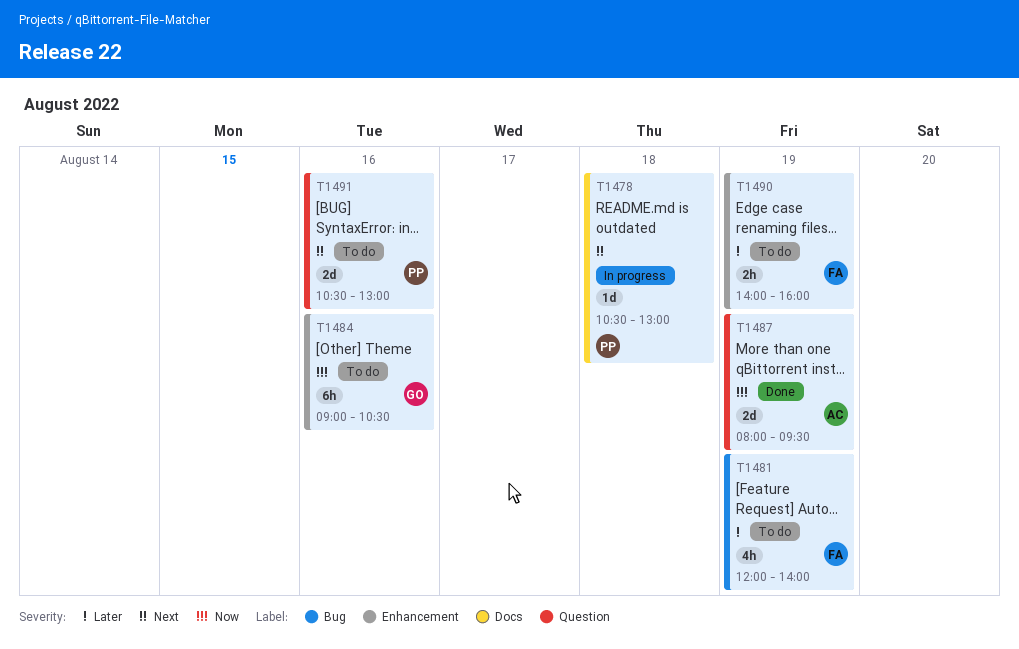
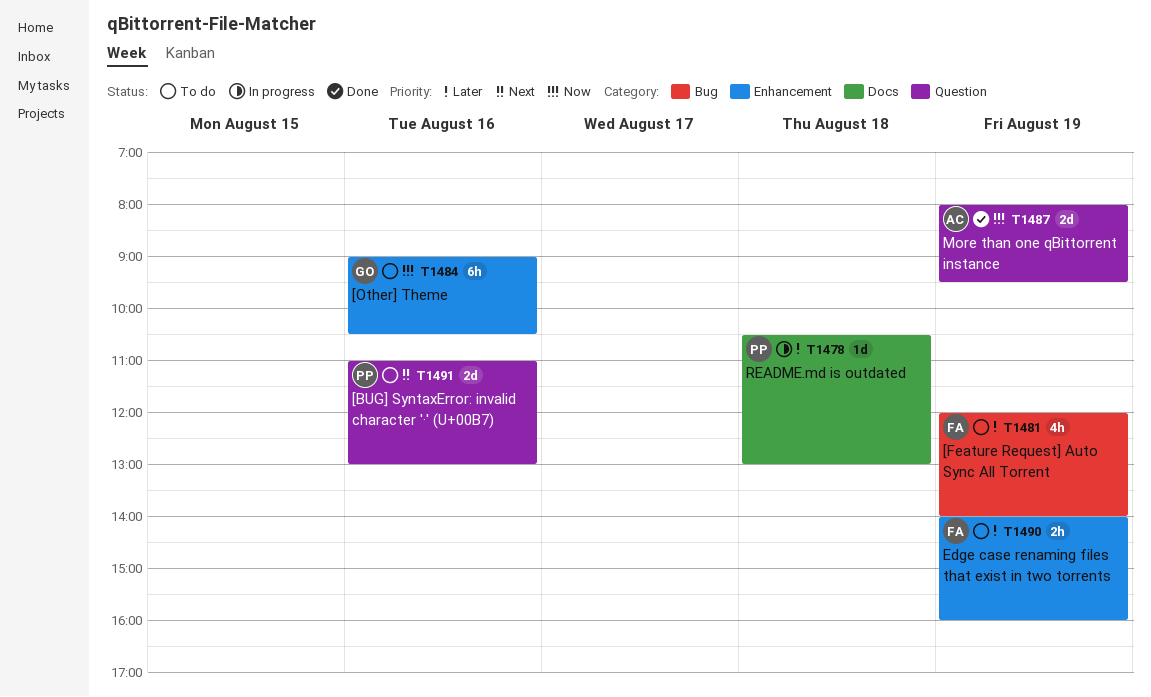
T1478, priority: Next -> Later
T1491, begins: 10:30 -> 11:00

